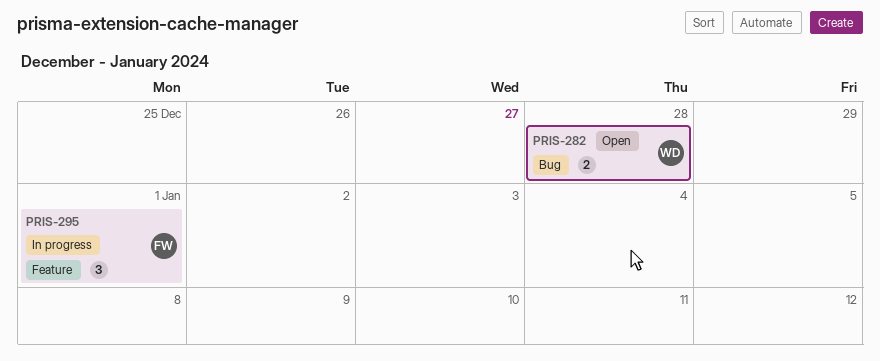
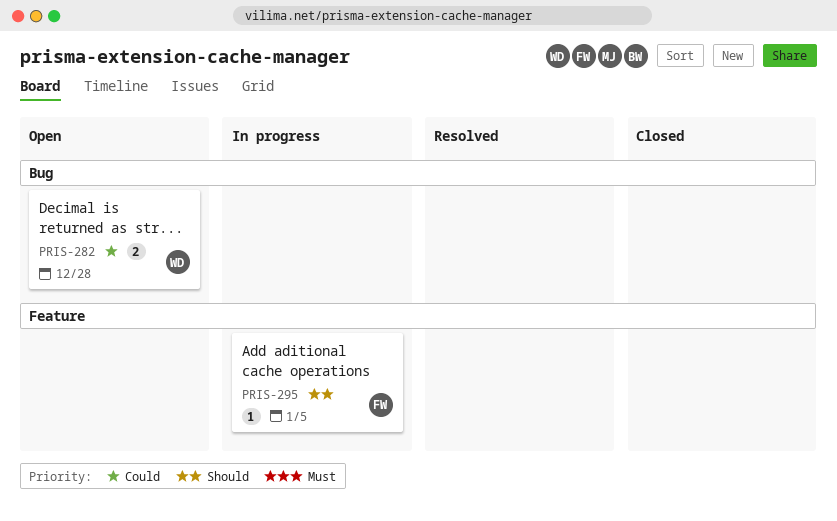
PRIS-295, estimate: 3 -> 1
PRIS-295, due: Jan 1 -> Jan 5

